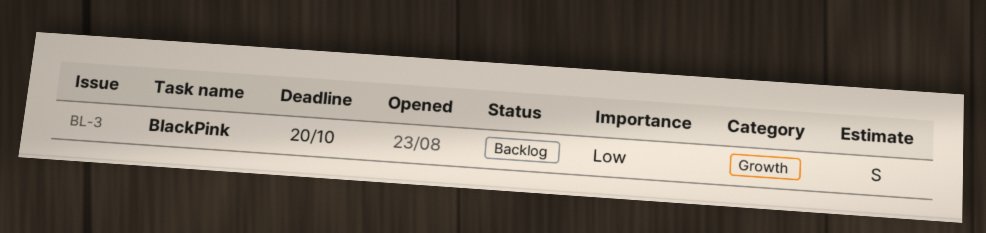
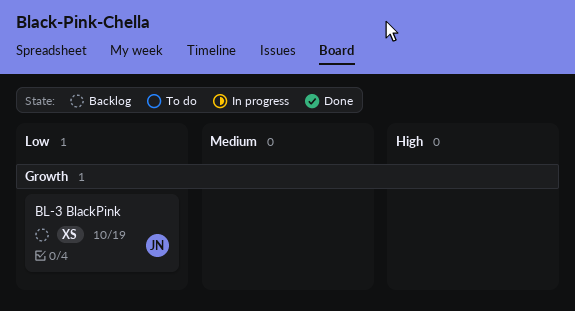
BL-3, estimate: S -> XS
BL-3, due: Oct 20 -> Oct 19

